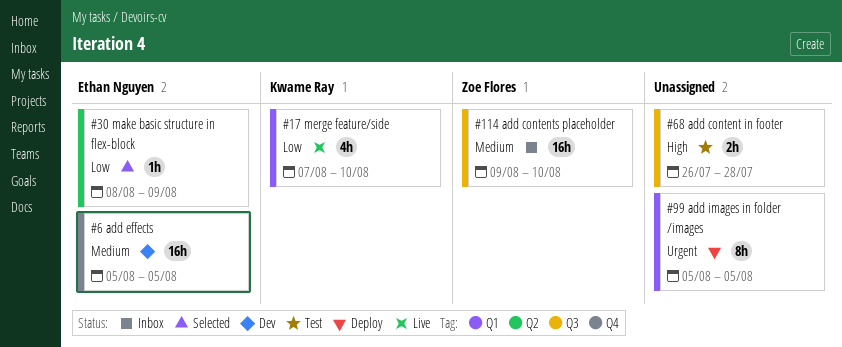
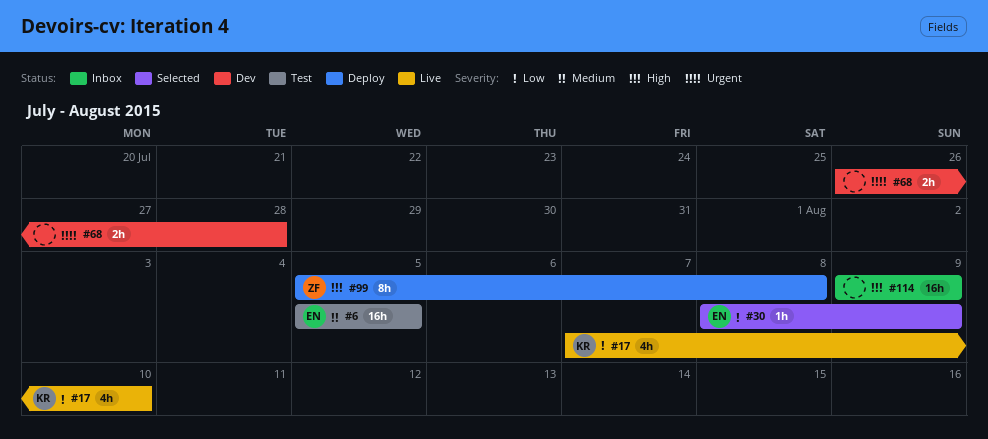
#6, status: Dev -> Test
#68, status: Test -> Dev
#68, priority: High -> Urgent
#99, owner: none -> Zoe Flores
#99, priority: Urgent -> High
#99, due: Aug 5 -> Aug 8
#114, owner: Zoe Flores -> none
#114, priority: Medium -> High
#114, due: Aug 10 -> Aug 9

